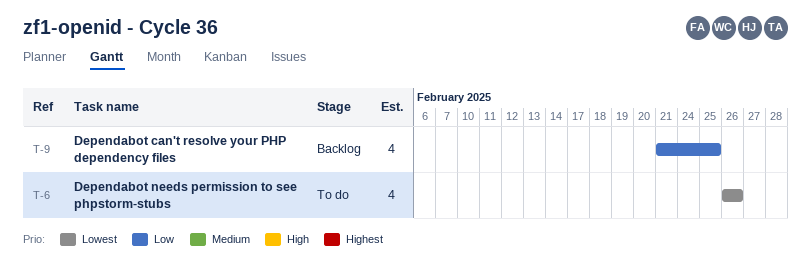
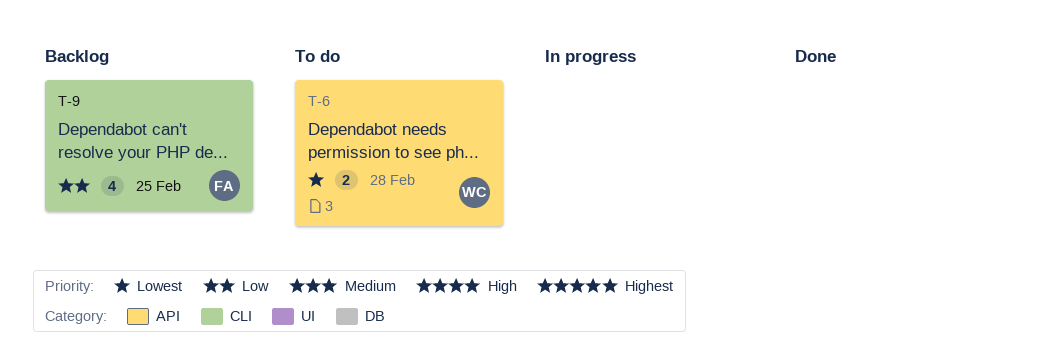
T-6, estimate: 4 -> 2
T-6, due: Feb 26 -> Feb 28

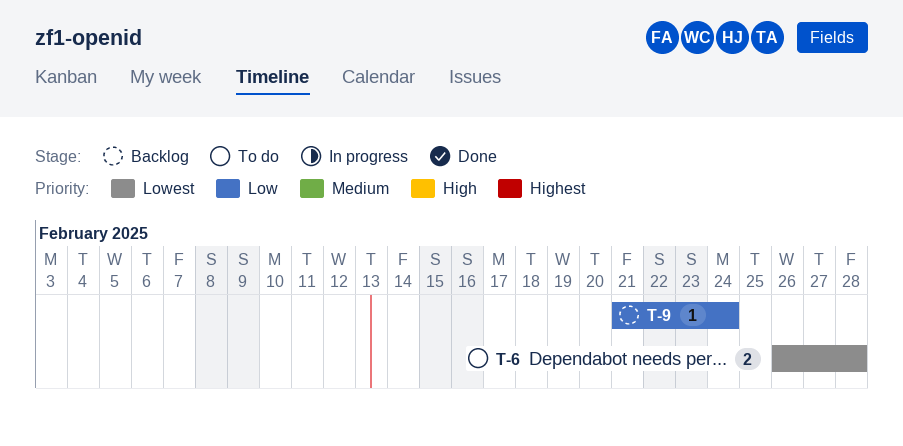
T-9, estimate: 4 -> 1
T-9, due: Feb 25 -> Feb 24

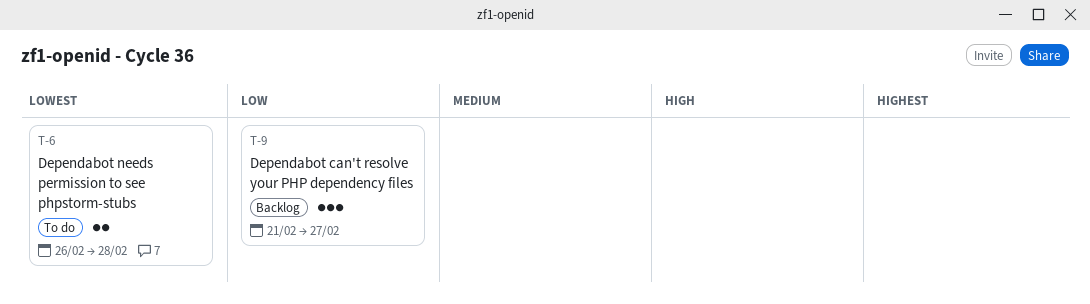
T-9, estimate: 1 -> 3
T-9, due: Feb 24 -> Feb 27

